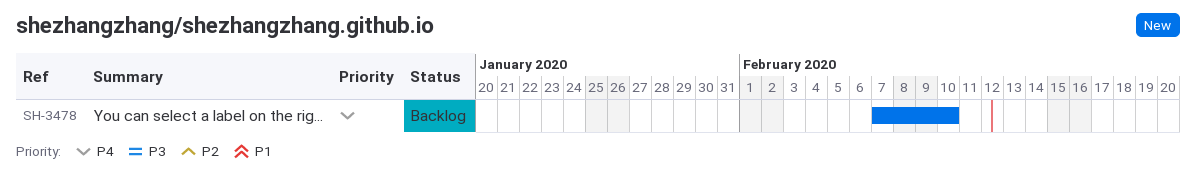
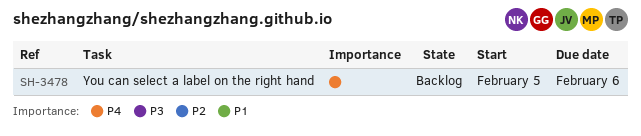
SH-3478, start: Feb 7 -> Feb 5
SH-3478, due: Feb 10 -> Feb 6

